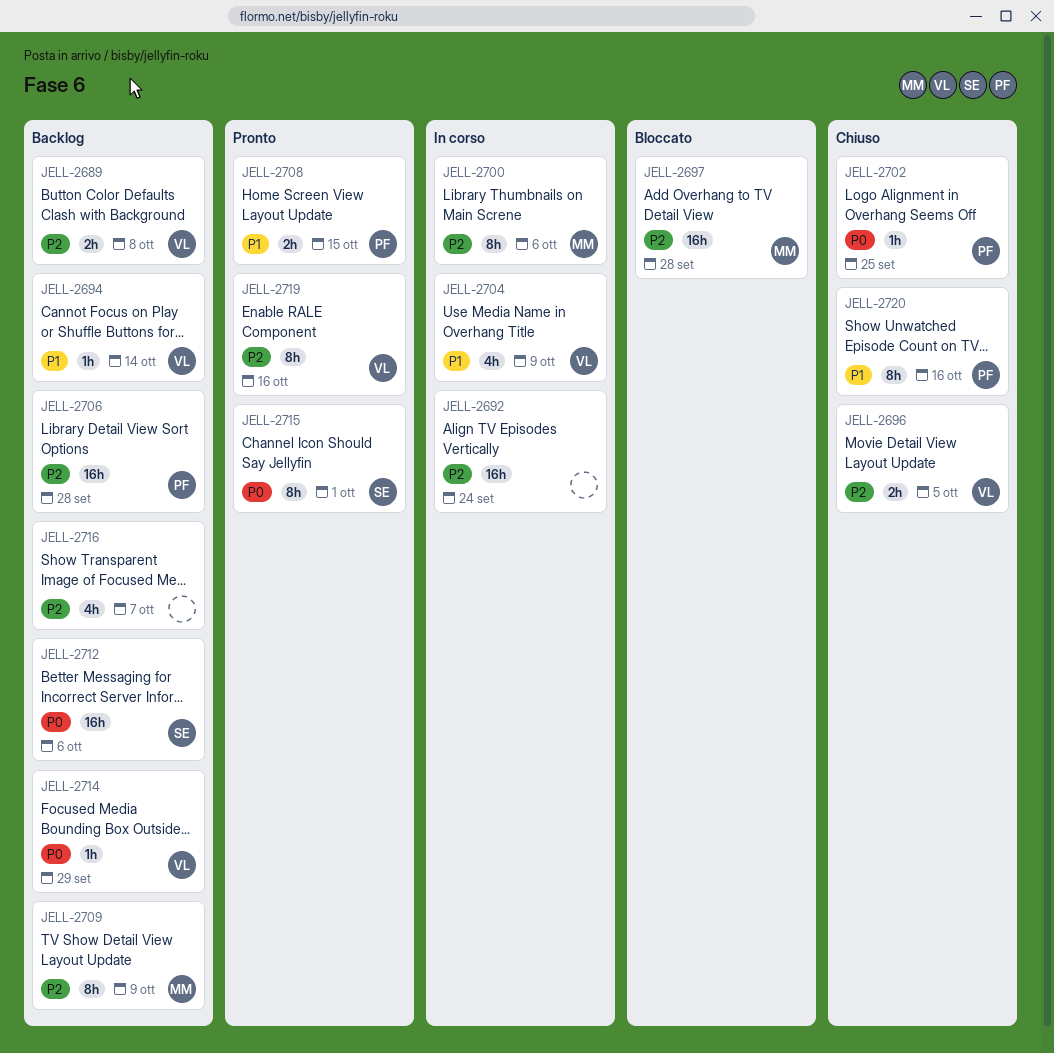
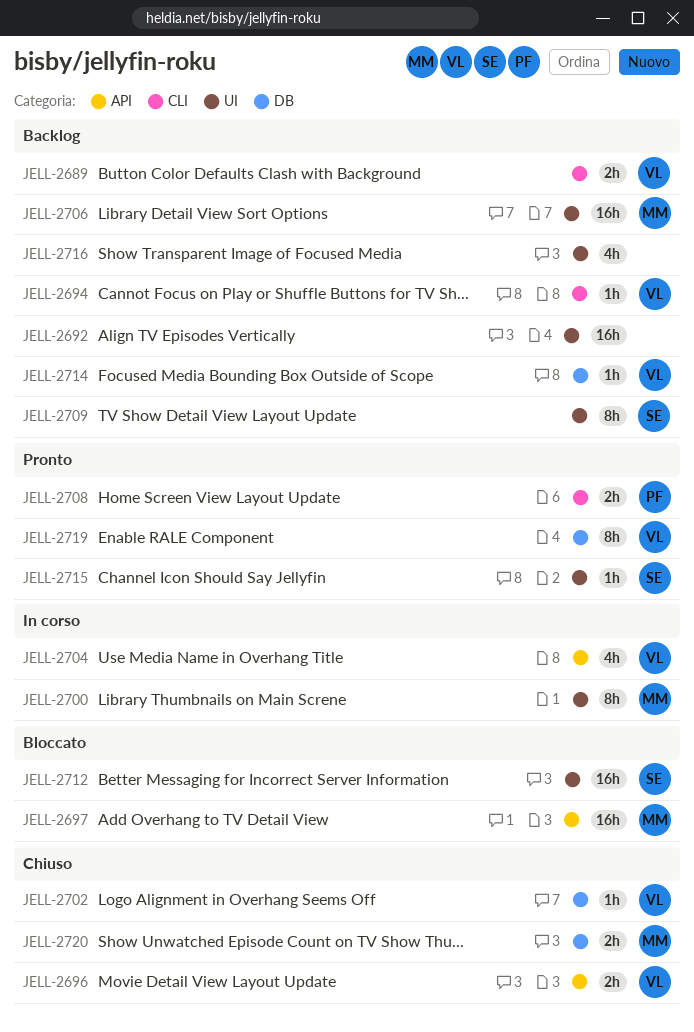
JELL-2692, status: In corso -> Backlog
JELL-2702, owner: PF -> VL
JELL-2706, owner: PF -> MM
JELL-2709, owner: MM -> SE
JELL-2712, status: Backlog -> Bloccato
JELL-2715, estimate: 8h -> 1h
JELL-2720, owner: PF -> MM
JELL-2720, estimate: 8h -> 2h

